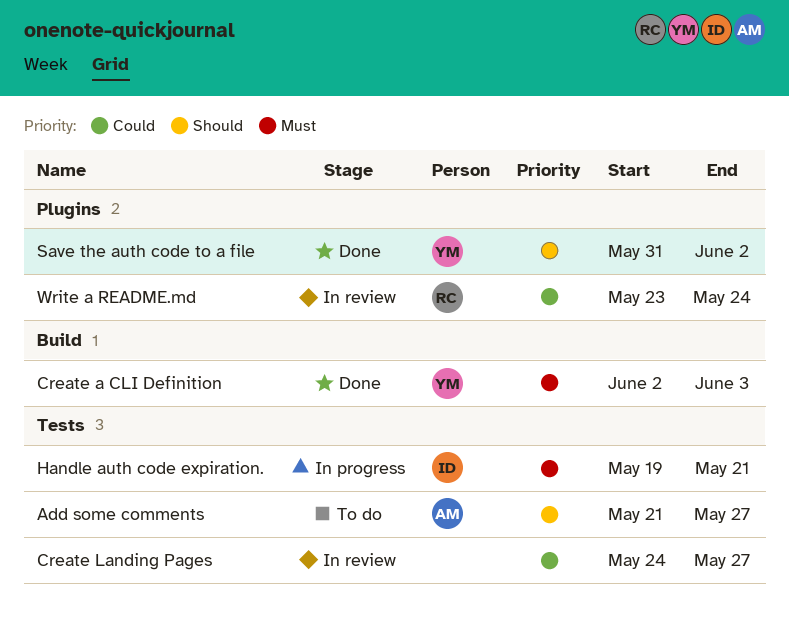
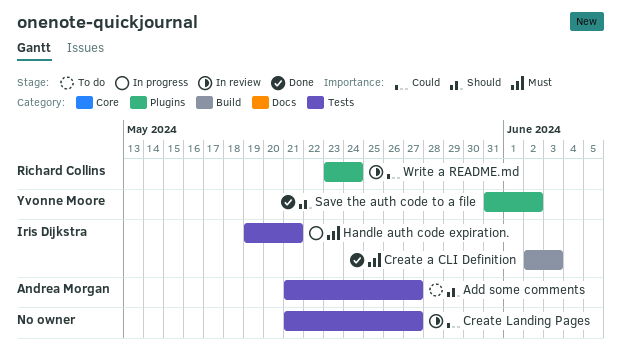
Create a CLI Definition, owner: Yvonne Moore -> Iris Dijkstra
Create Landing Pages, start: May 24 -> May 21

